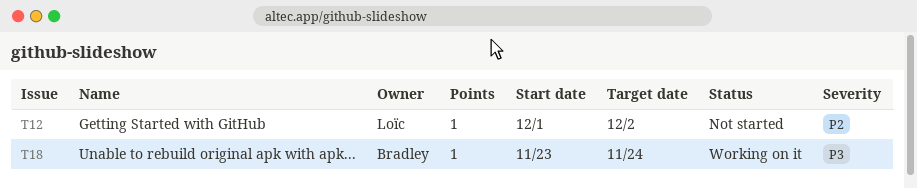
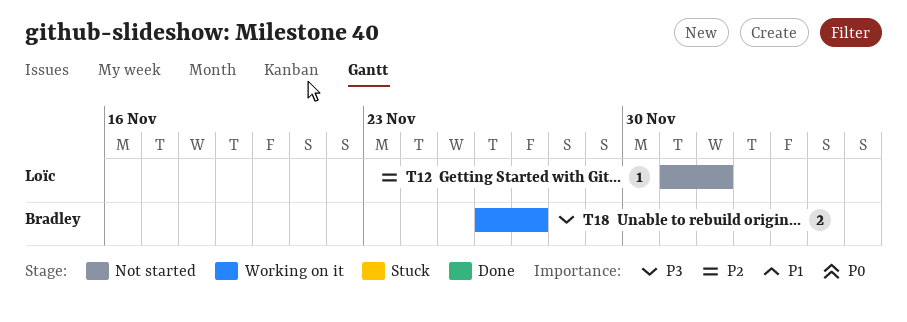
T18, estimate: 1 -> 2
T18, start: Nov 23 -> Nov 26
T18, due: Nov 24 -> Nov 27

